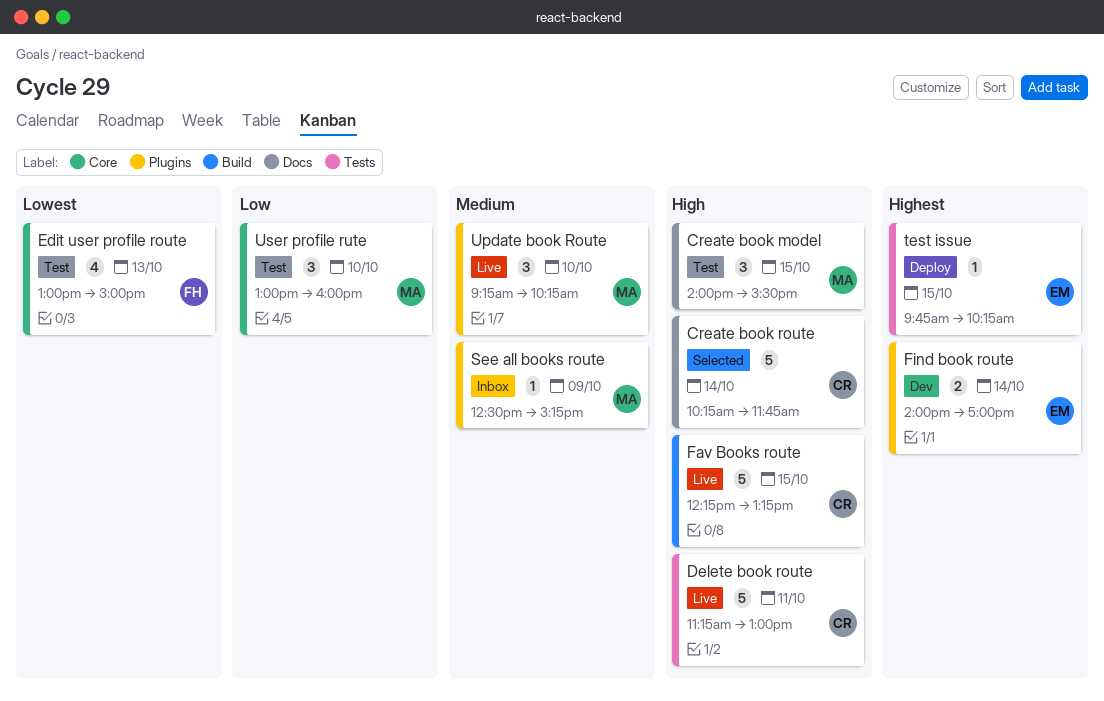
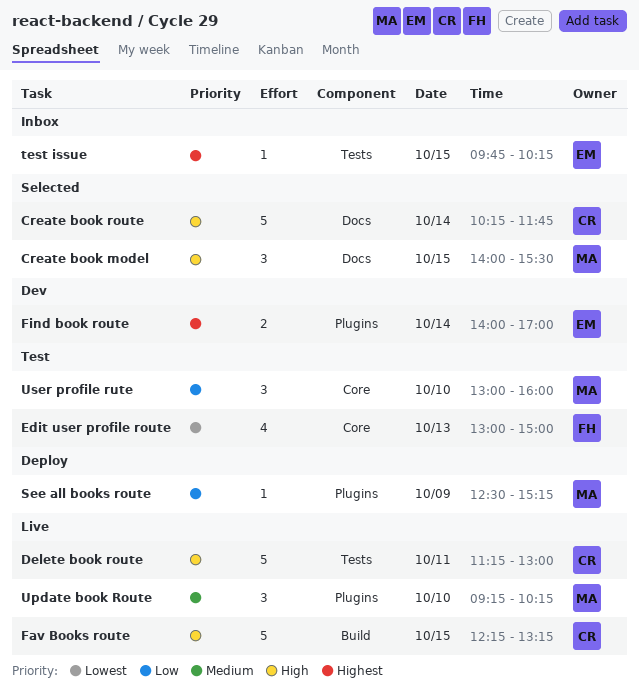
Create book model, status: Test -> Selected
See all books route, status: Inbox -> Deploy
See all books route, priority: Medium -> Low
test issue, status: Deploy -> Inbox

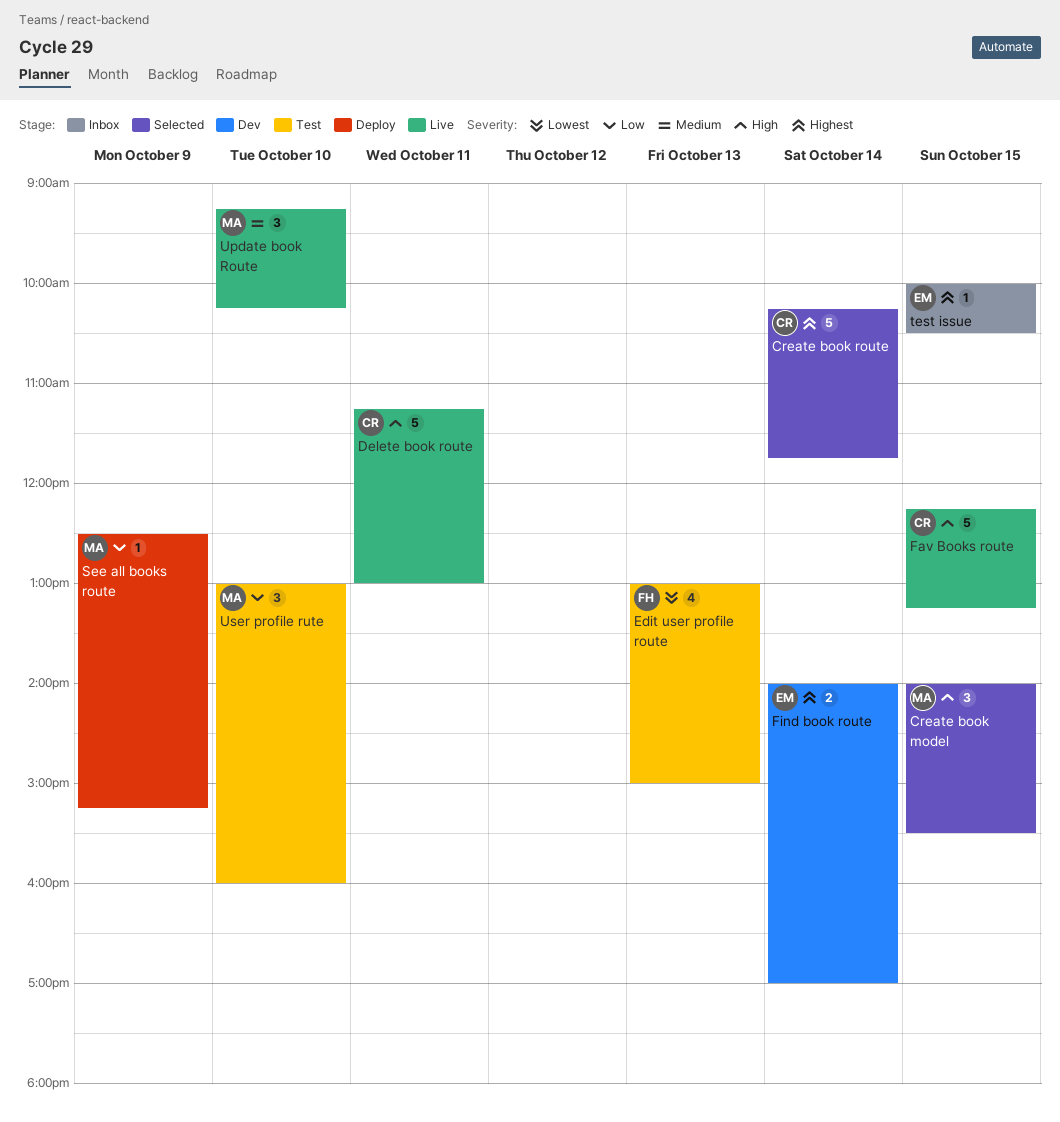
Create book route, priority: High -> Highest
test issue, begins: 09:45 -> 10:00
test issue, ends: 10:15 -> 10:30

